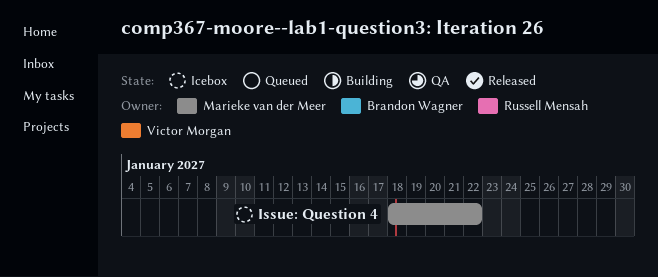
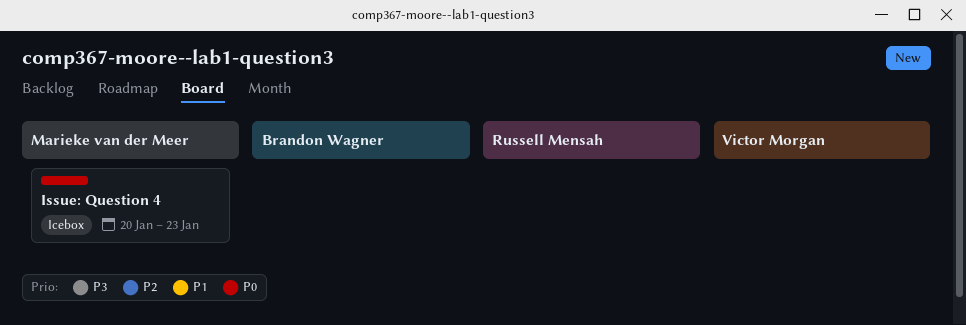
Issue: Question 4, start: Jan 18 -> Jan 20
Issue: Question 4, due: Jan 22 -> Jan 23

